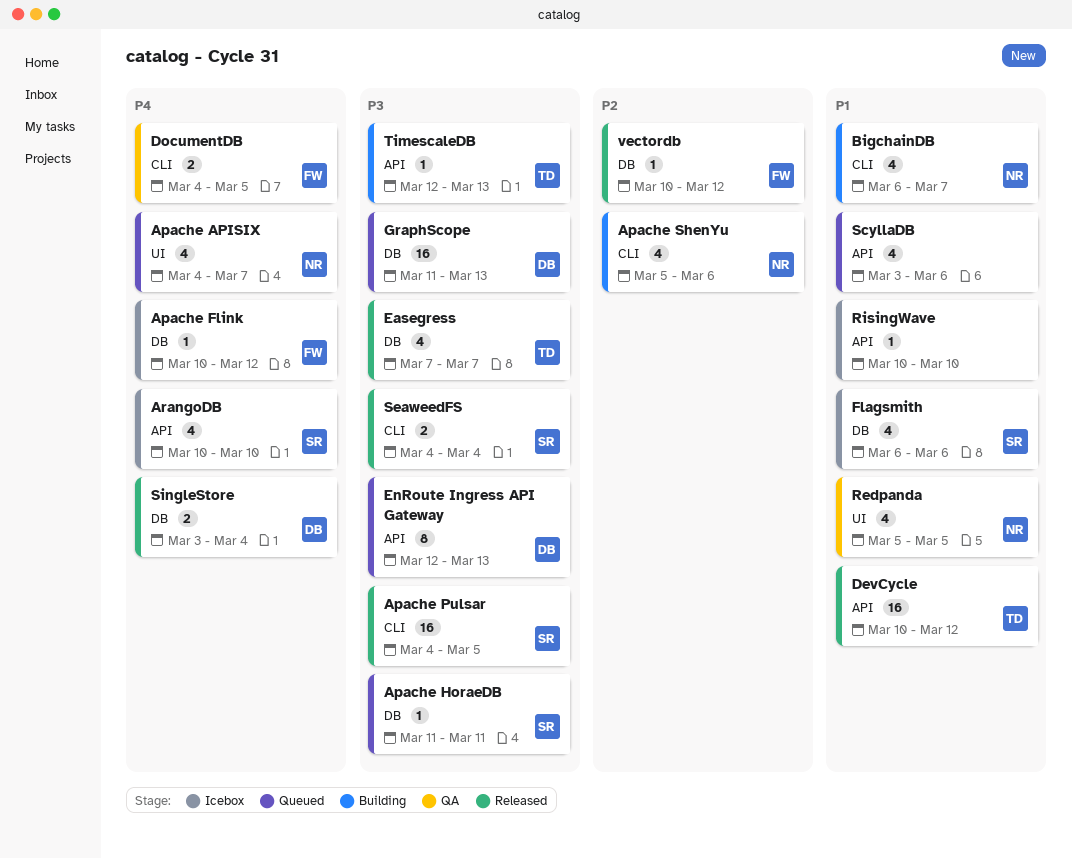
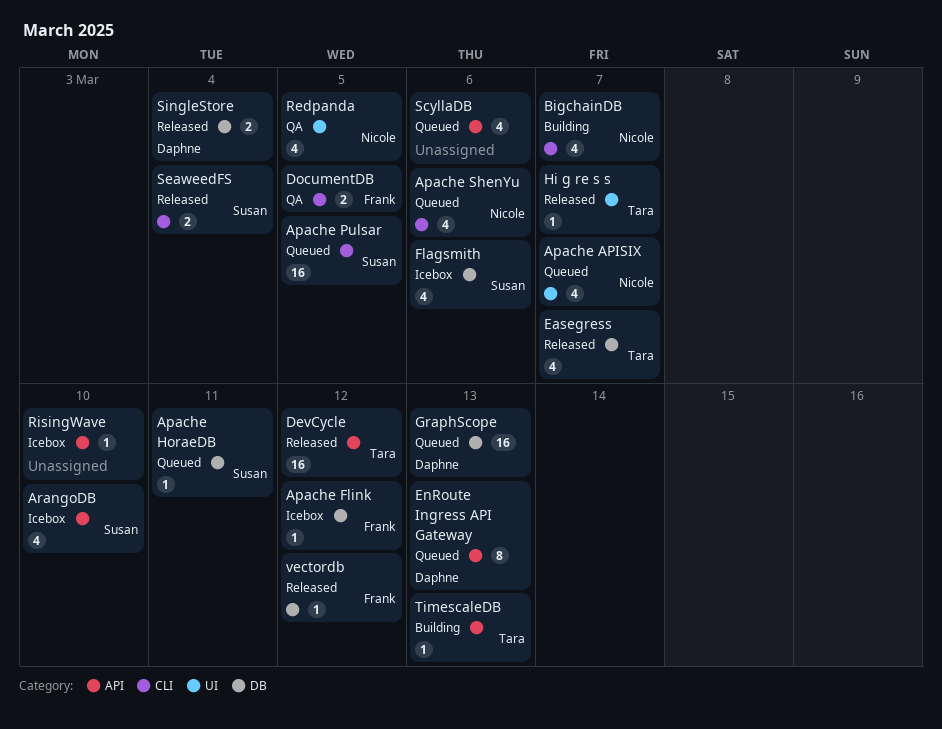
Apache Pulsar, status: Released -> Queued
Apache ShenYu, status: Building -> Queued
Hi g re s s: none -> present

